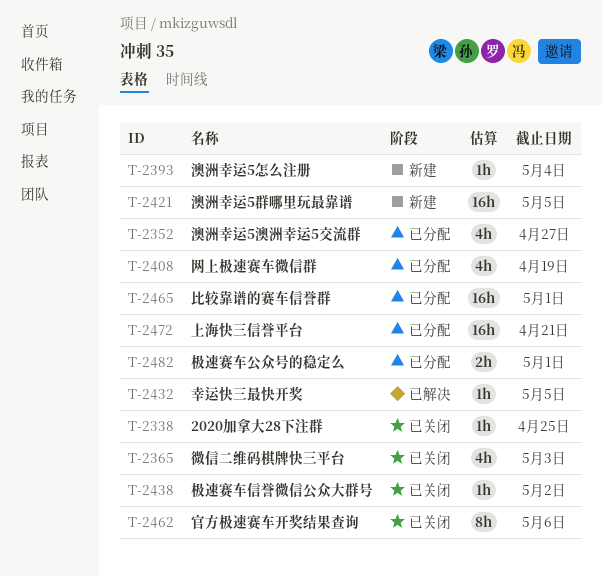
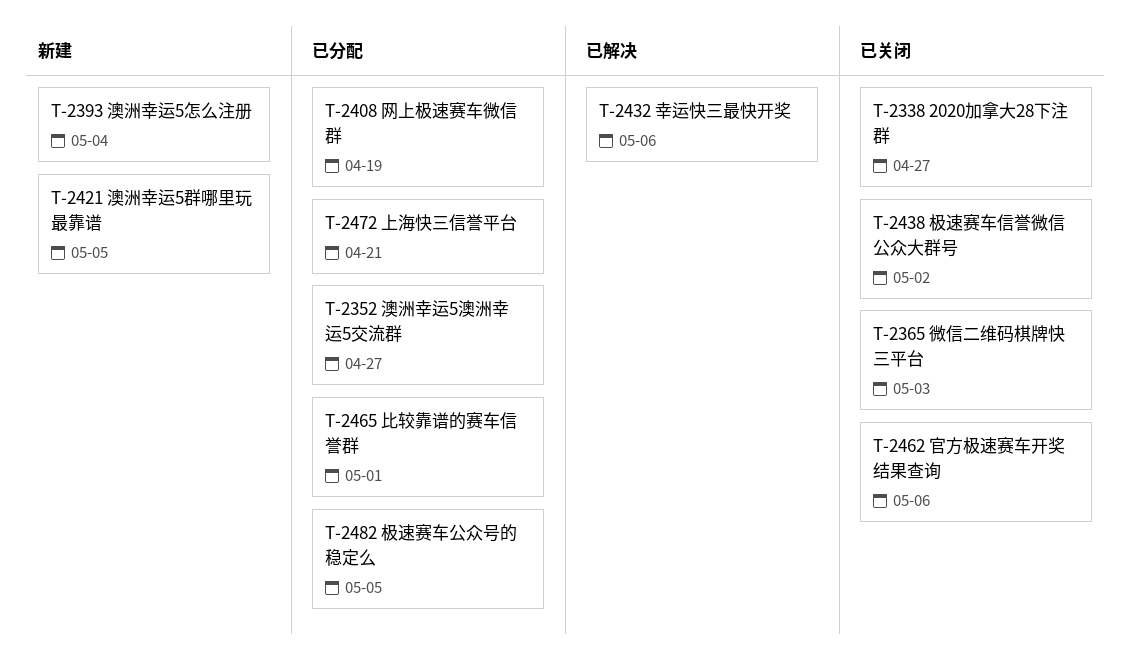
T-2338, due: Apr 25 -> Apr 27
T-2432, due: May 5 -> May 6
T-2482, due: May 1 -> May 5

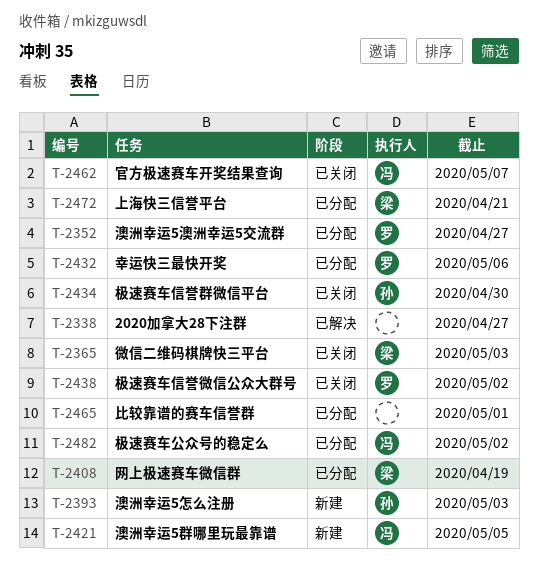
T-2338, status: 已关闭 -> 已解决
T-2393, due: May 4 -> May 3
T-2432, status: 已解决 -> 已分配
T-2434: none -> present
T-2462, due: May 6 -> May 7
T-2482, due: May 5 -> May 2

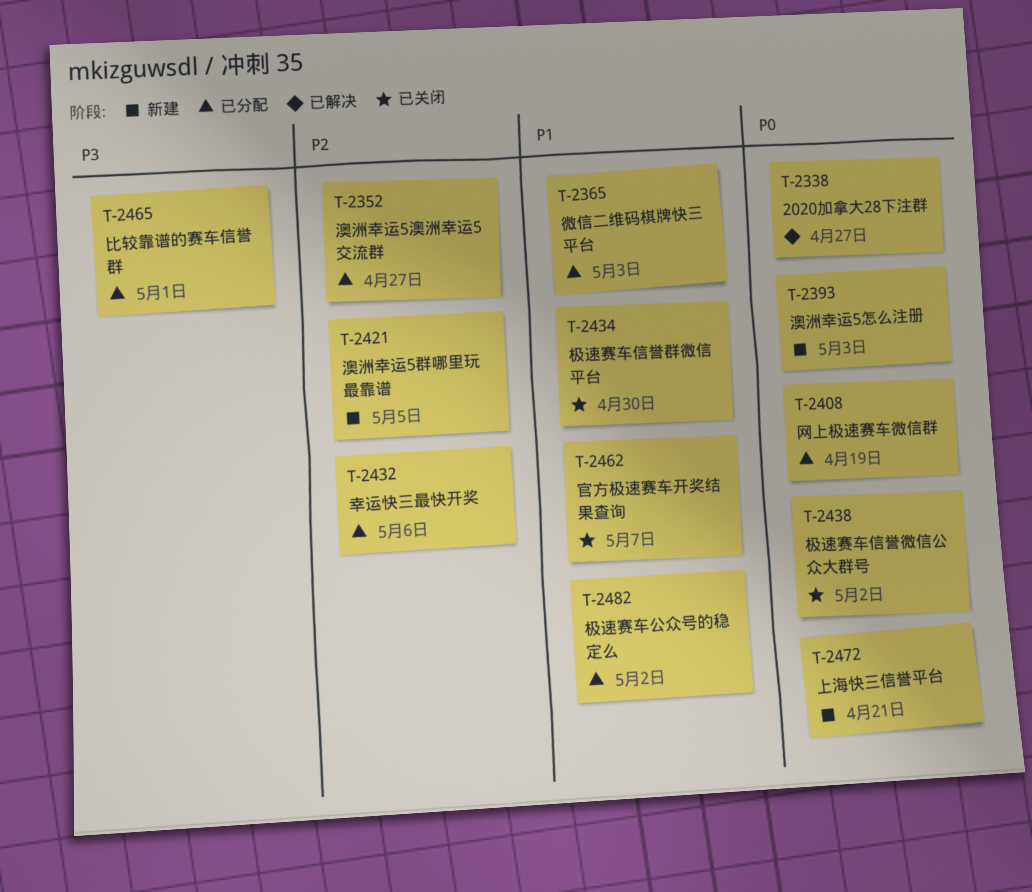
T-2365, status: 已关闭 -> 已分配
T-2472, status: 已分配 -> 新建

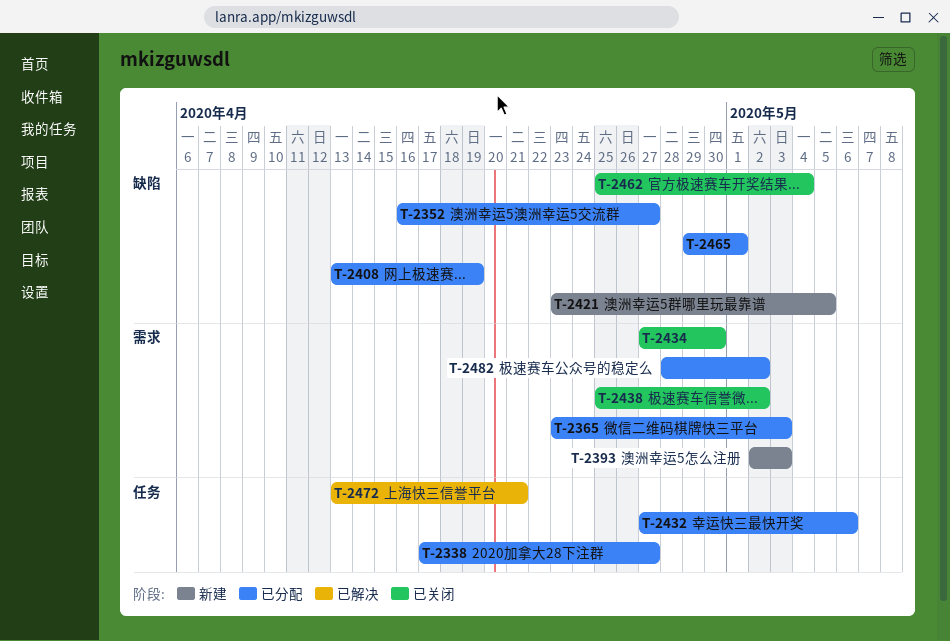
T-2338, status: 已解决 -> 已分配
T-2462, due: May 7 -> May 4
T-2472, status: 新建 -> 已解决

